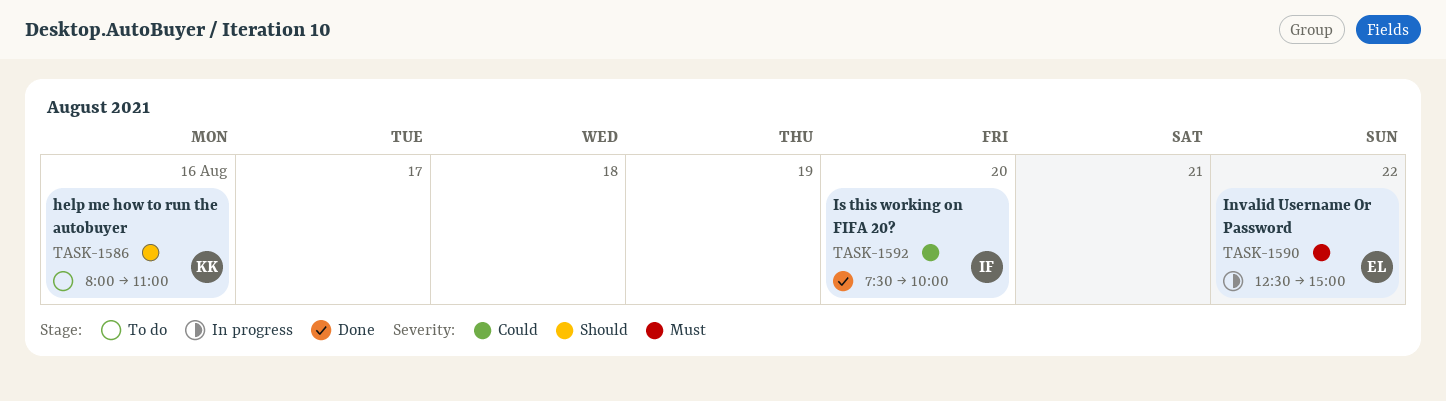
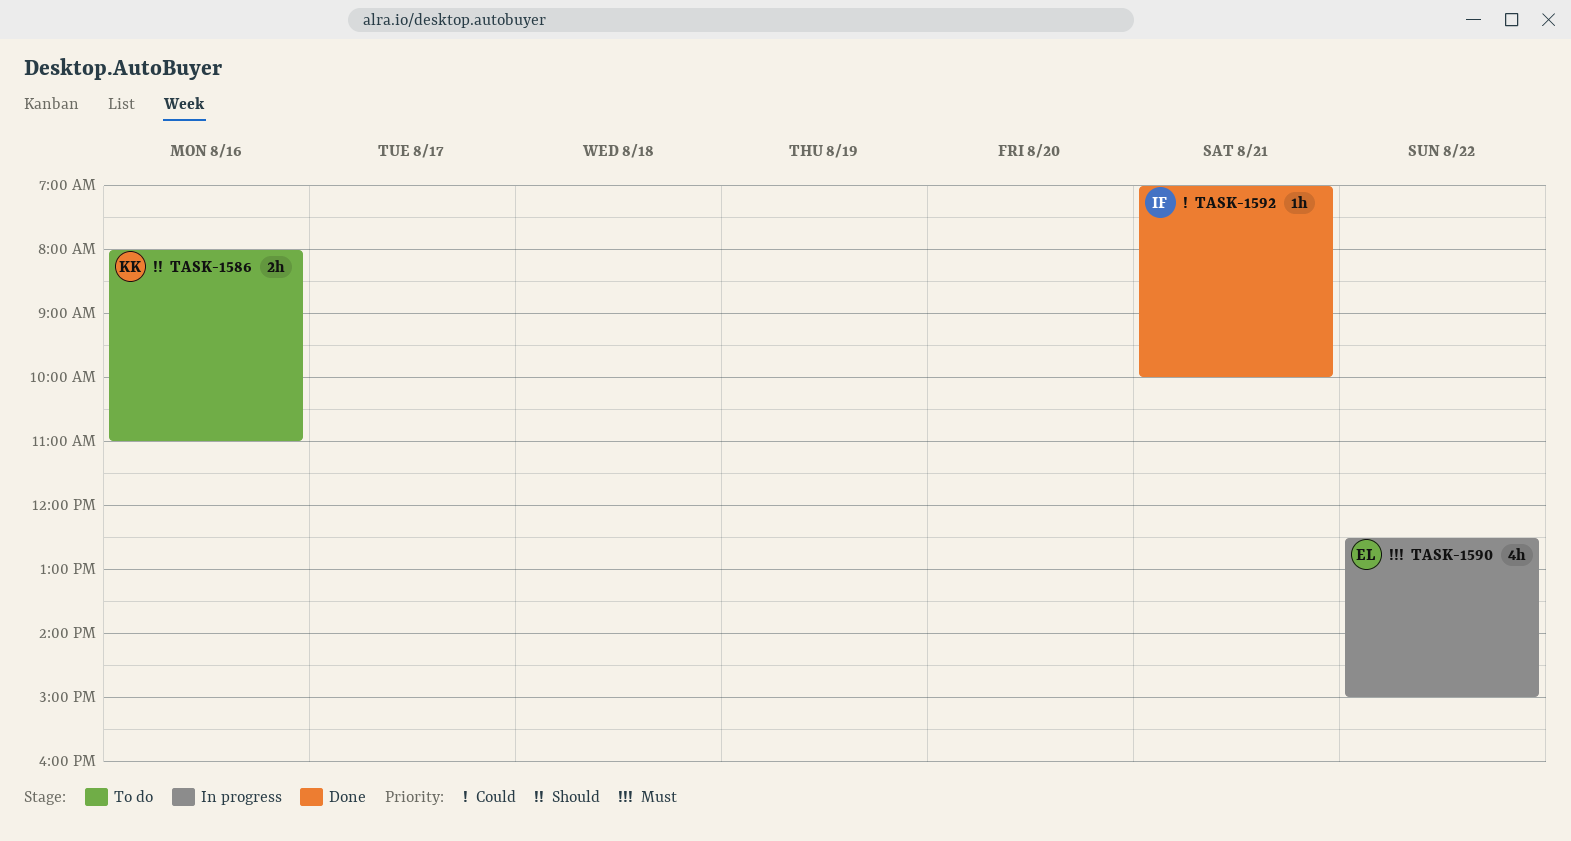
TASK-1592, day: Aug 20 -> Aug 21
TASK-1592, begins: 07:30 -> 07:00

